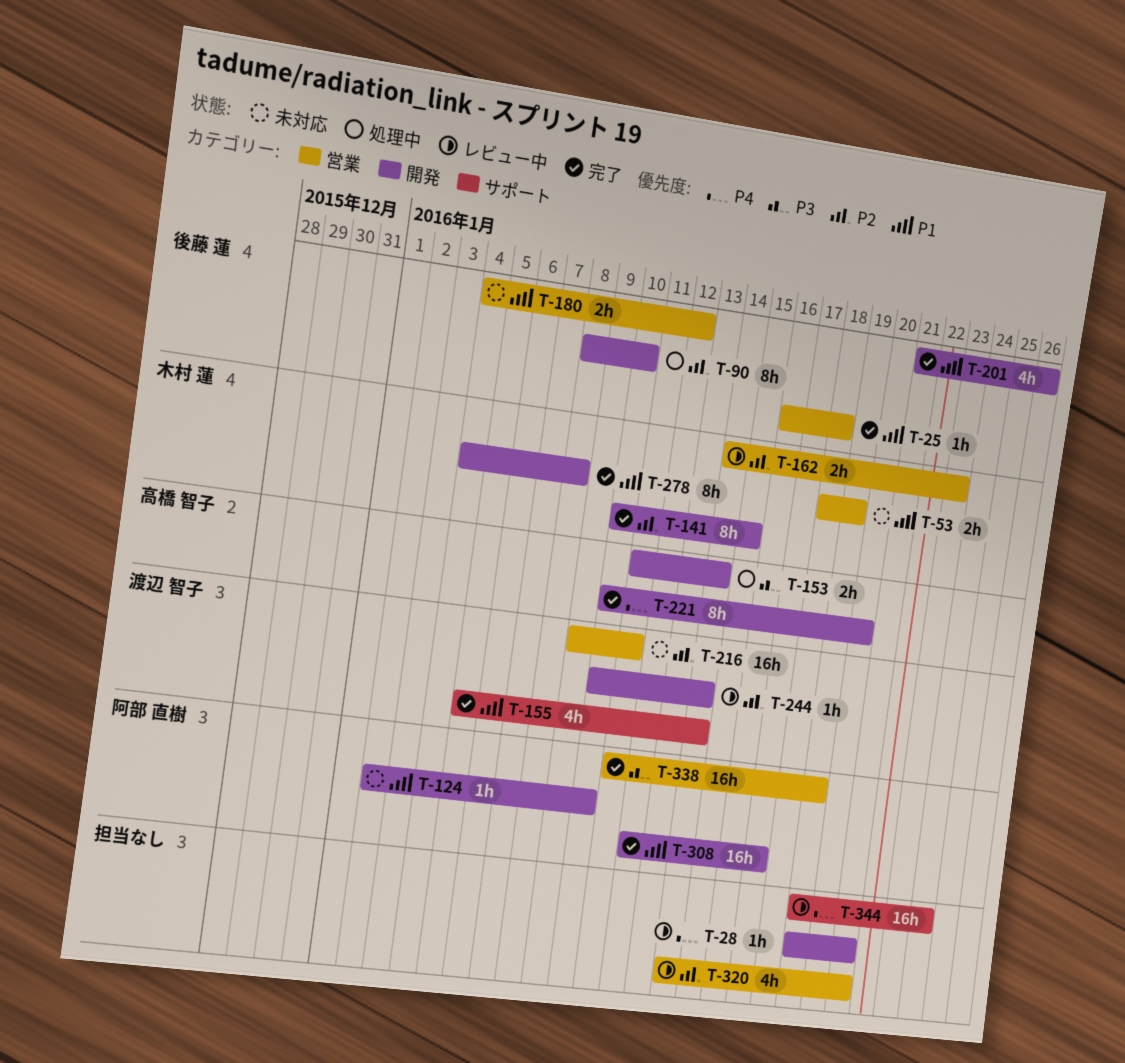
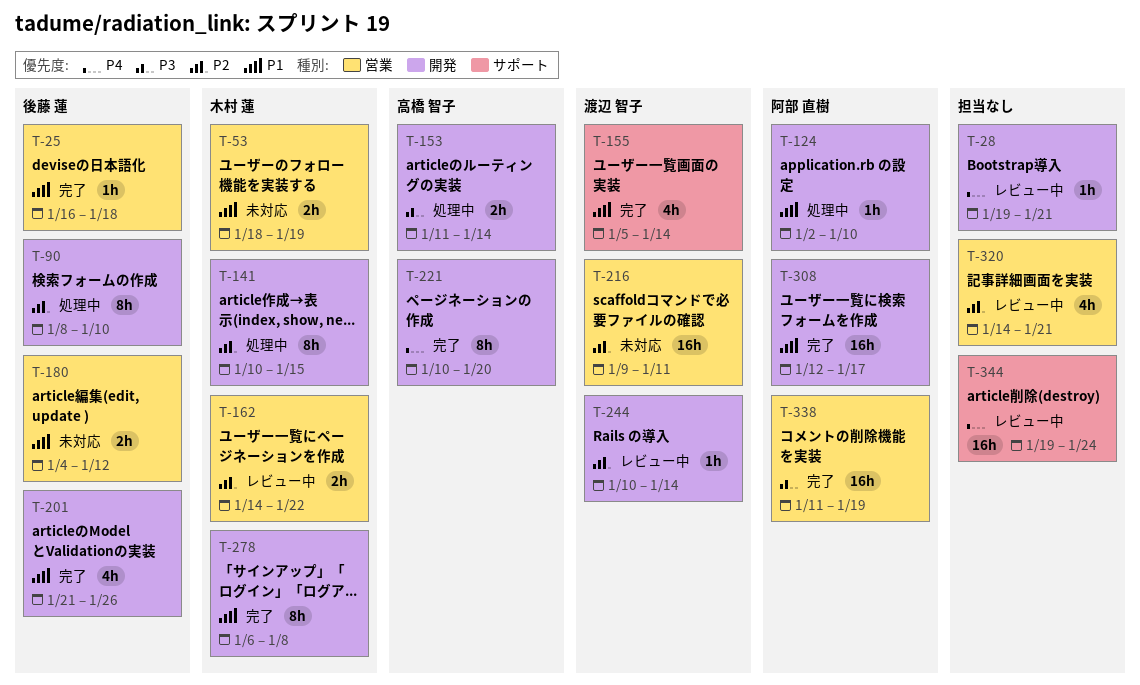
T-124, status: 未対応 -> 処理中
T-141, status: 完了 -> 処理中
T-162, due: Jan 23 -> Jan 22
T-278, start: Jan 4 -> Jan 6

